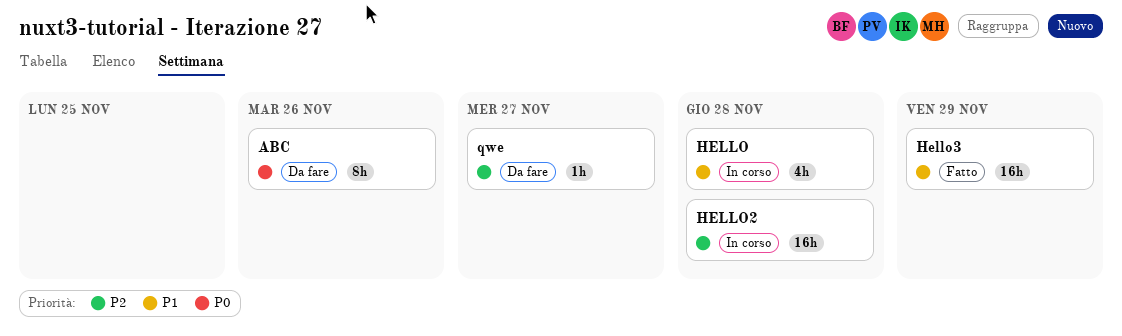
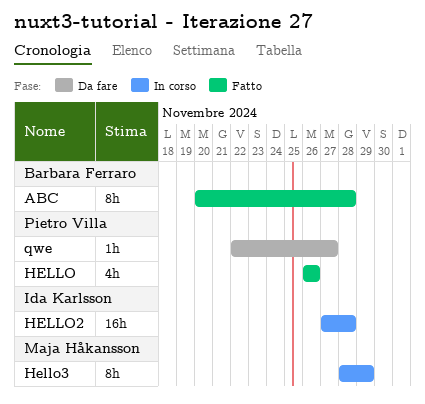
ABC, status: Da fare -> Fatto
ABC, due: Nov 26 -> Nov 28
HELLO, status: In corso -> Fatto
HELLO, due: Nov 28 -> Nov 26
Hello3, status: Fatto -> In corso
Hello3, estimate: 16h -> 8h

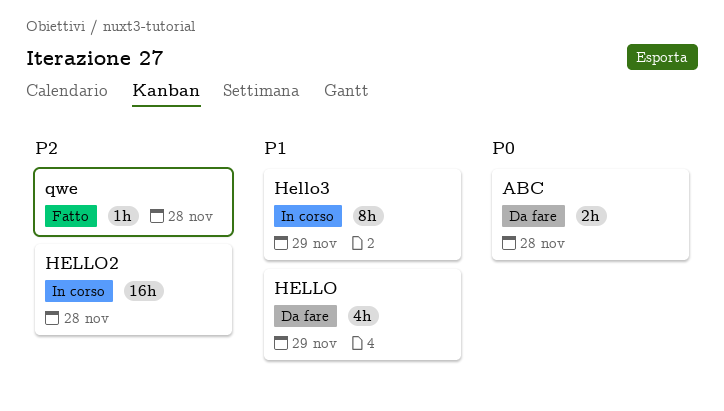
ABC, status: Fatto -> Da fare
ABC, estimate: 8h -> 2h
HELLO, status: Fatto -> Da fare
HELLO, due: Nov 26 -> Nov 29
qwe, status: Da fare -> Fatto
qwe, due: Nov 27 -> Nov 28

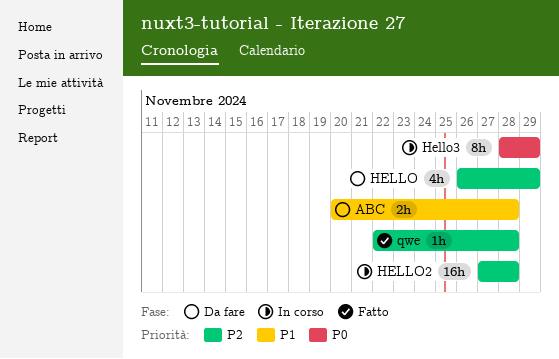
ABC, priority: P0 -> P1
HELLO, priority: P1 -> P2
Hello3, priority: P1 -> P0

